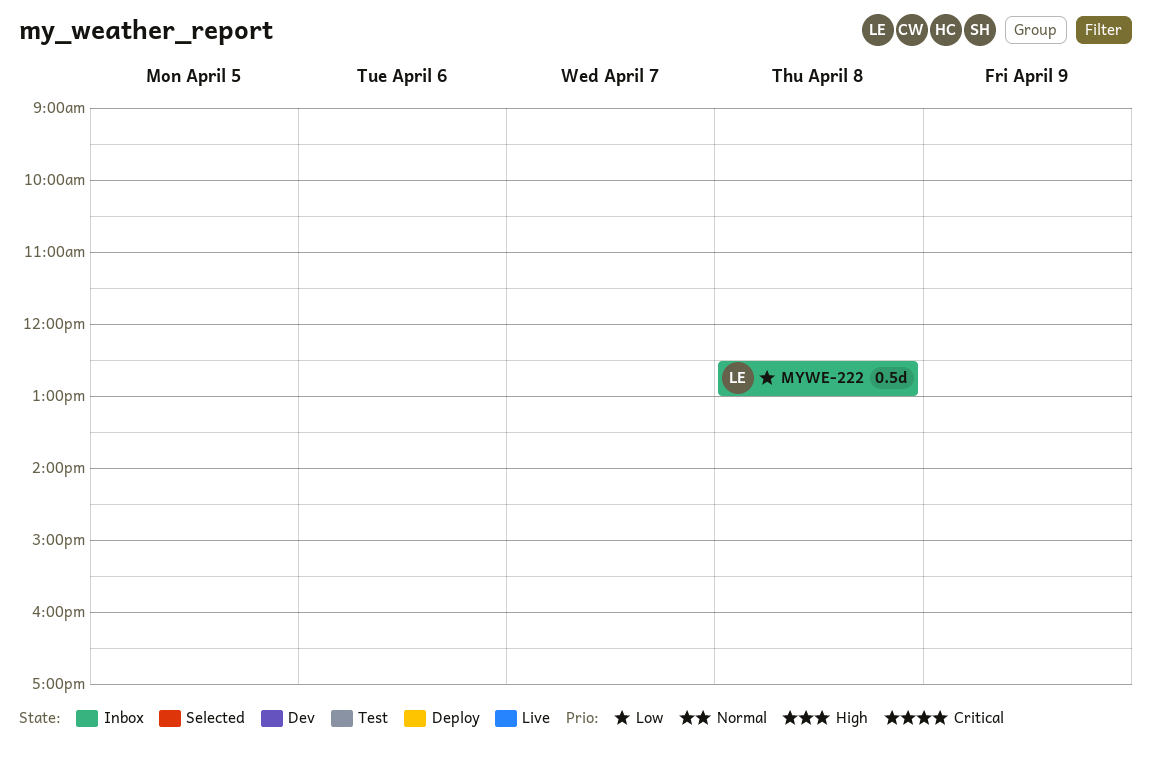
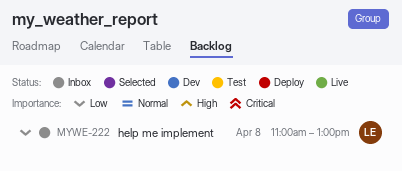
MYWE-222, begins: 12:30 -> 11:00

